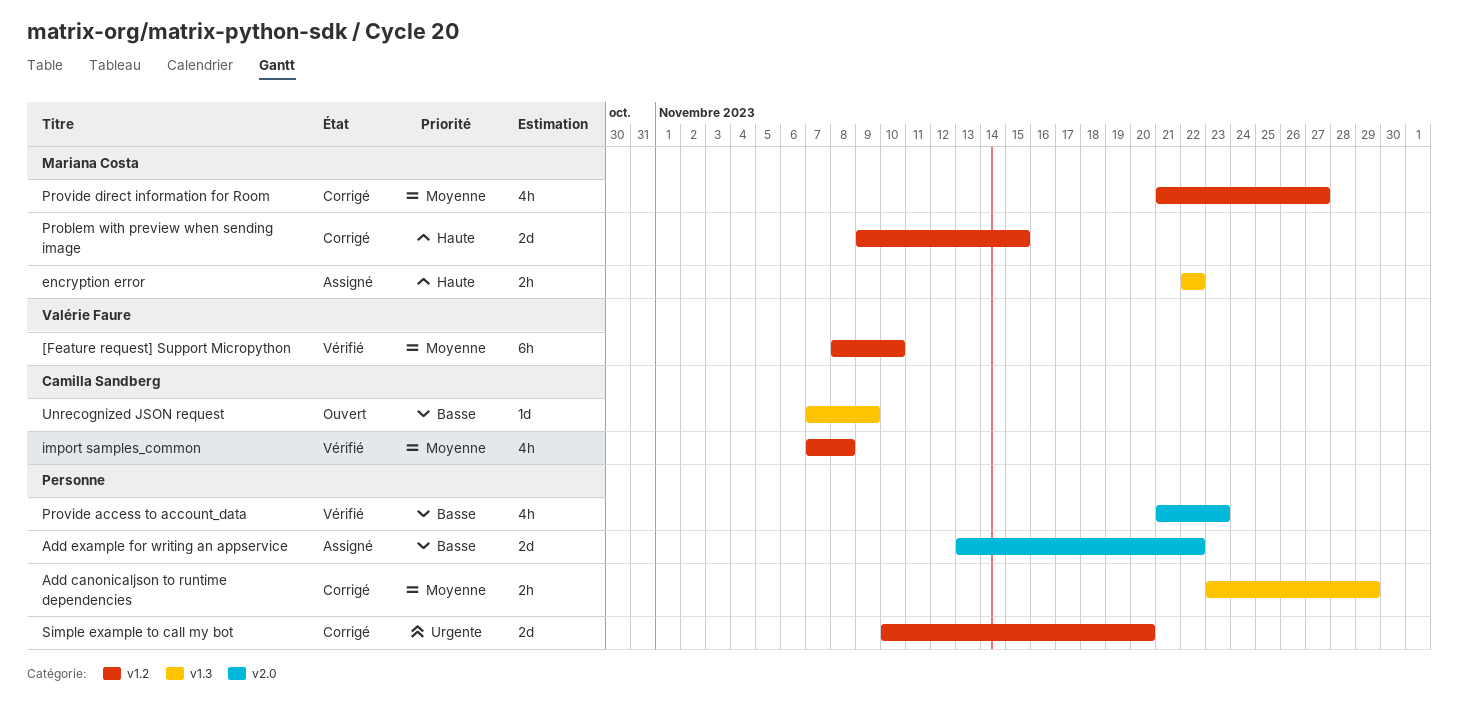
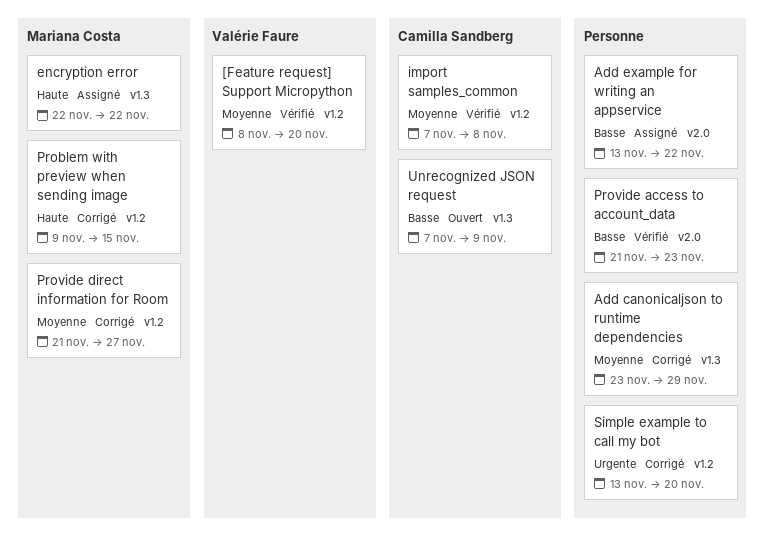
[Feature request] Support Micropython, due: Nov 10 -> Nov 20
Simple example to call my bot, start: Nov 10 -> Nov 13

